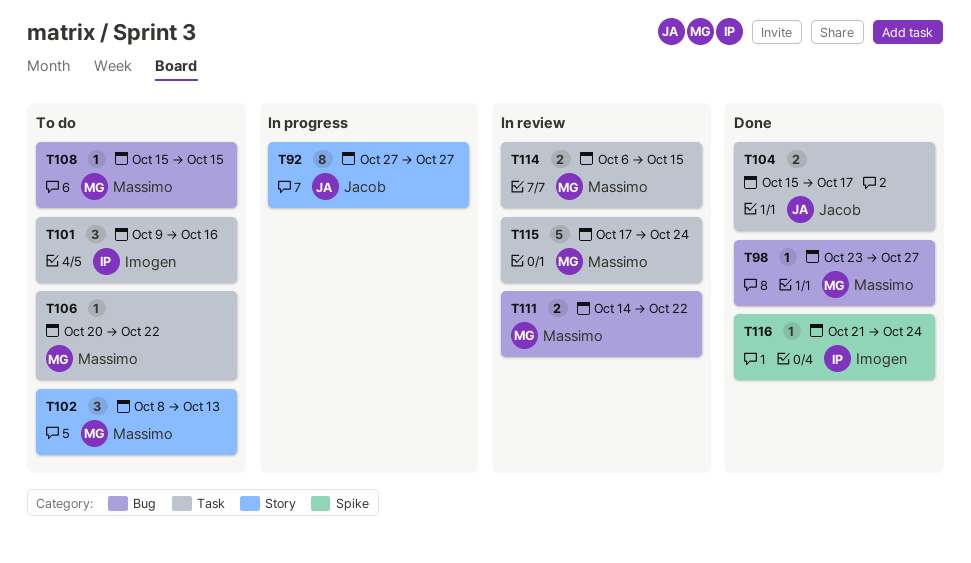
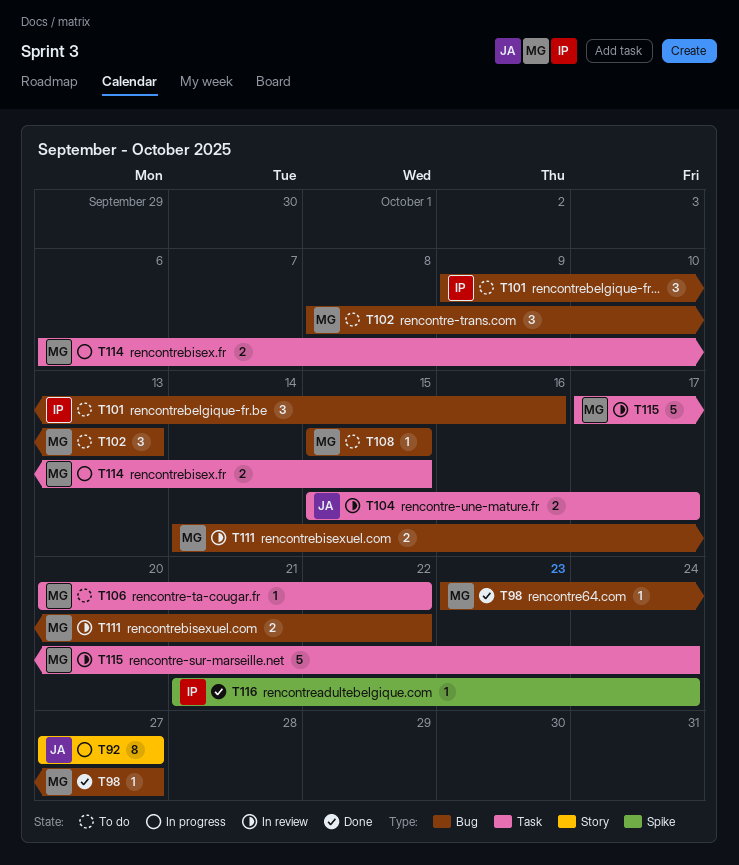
T101, label: Task -> Bug
T102, label: Story -> Bug
T104, status: Done -> In review
T114, status: In review -> In progress

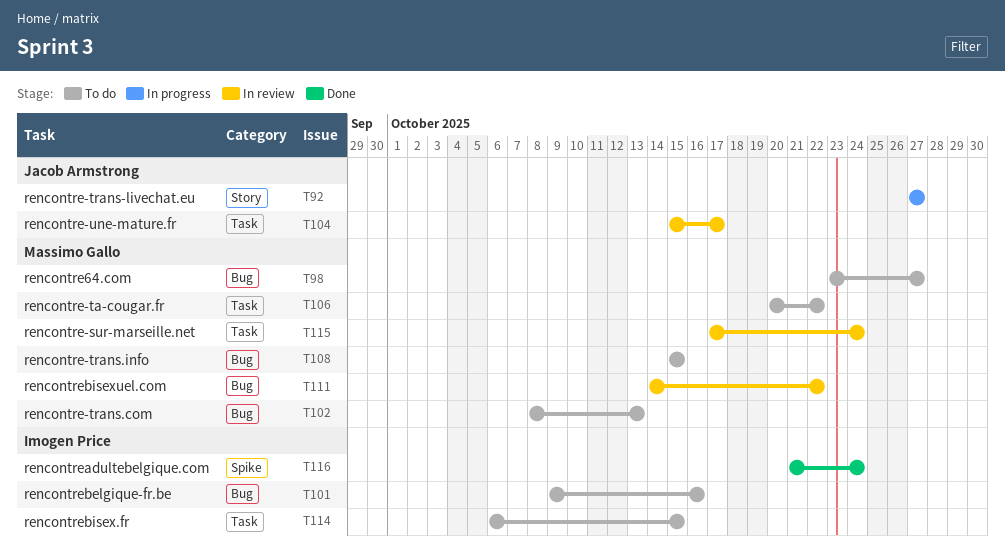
T98, status: Done -> To do
T114, status: In progress -> To do
T114, owner: Massimo Gallo -> Imogen Price

